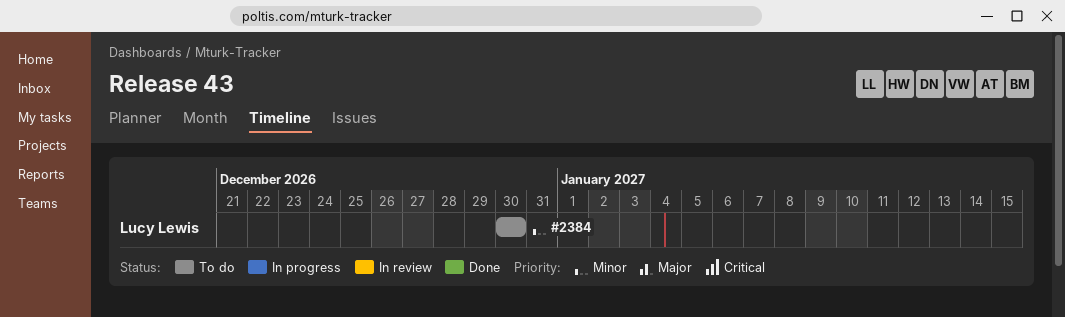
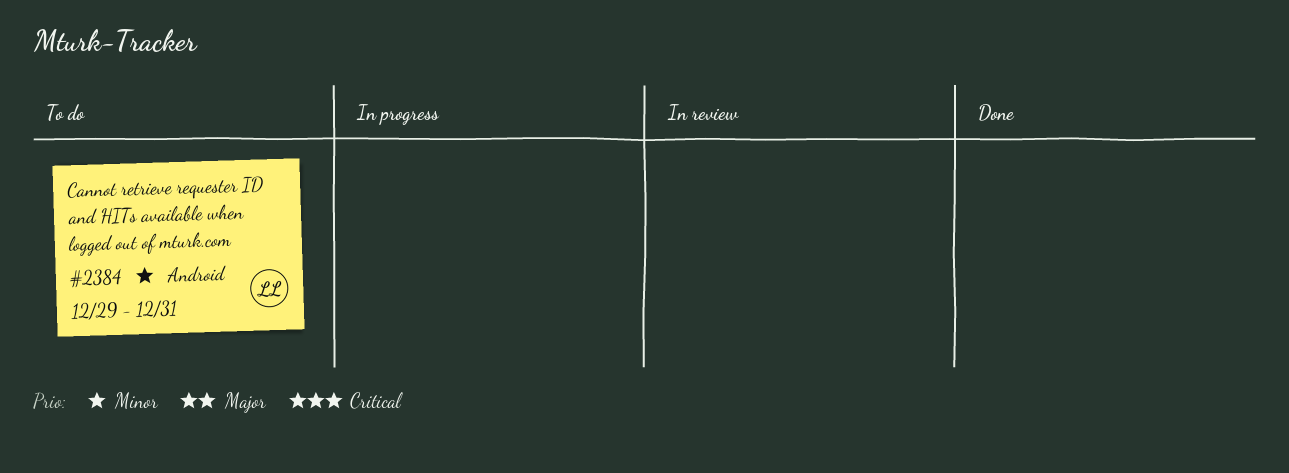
#2384, start: Dec 30 -> Dec 29
#2384, due: Dec 30 -> Dec 31

